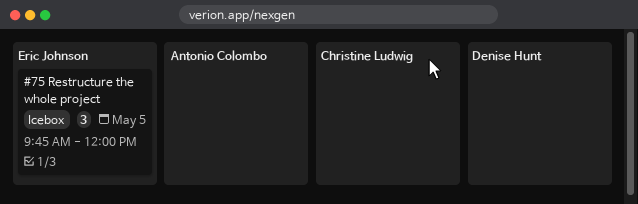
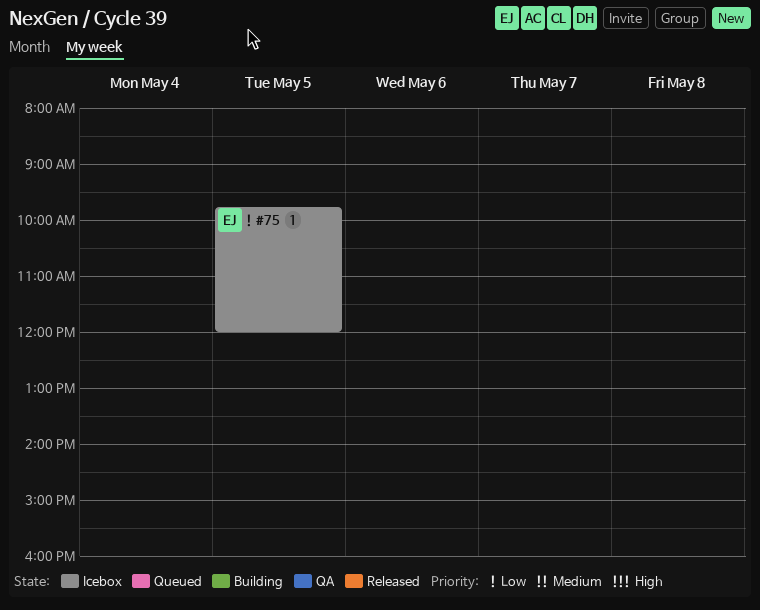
#75, estimate: 3 -> 1

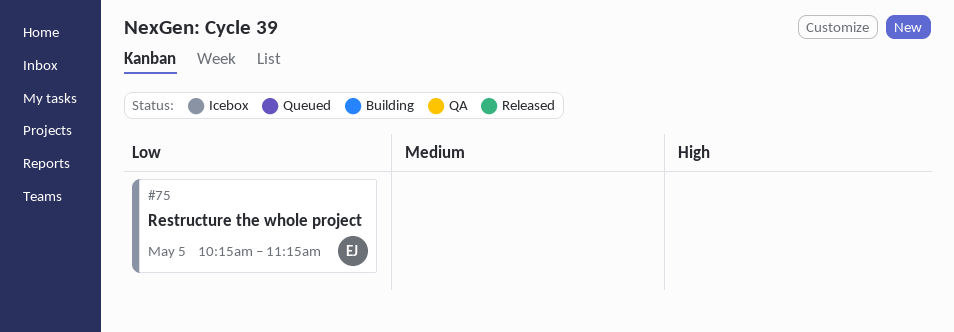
#75, begins: 09:45 -> 10:15
#75, ends: 12:00 -> 11:15

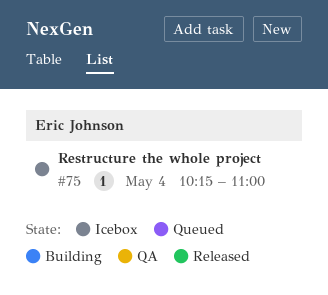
#75, day: May 5 -> May 4
#75, ends: 11:15 -> 11:00

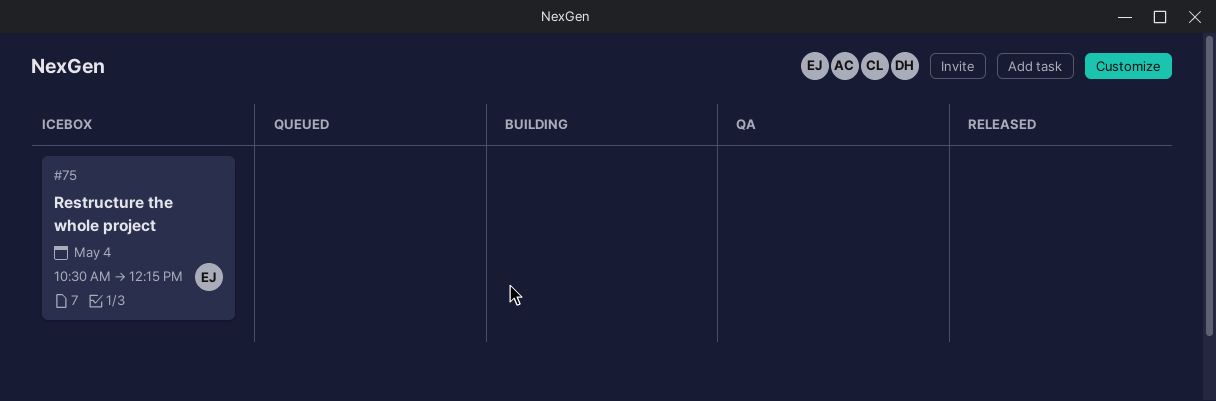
#75, begins: 10:15 -> 10:30
#75, ends: 11:00 -> 12:15

